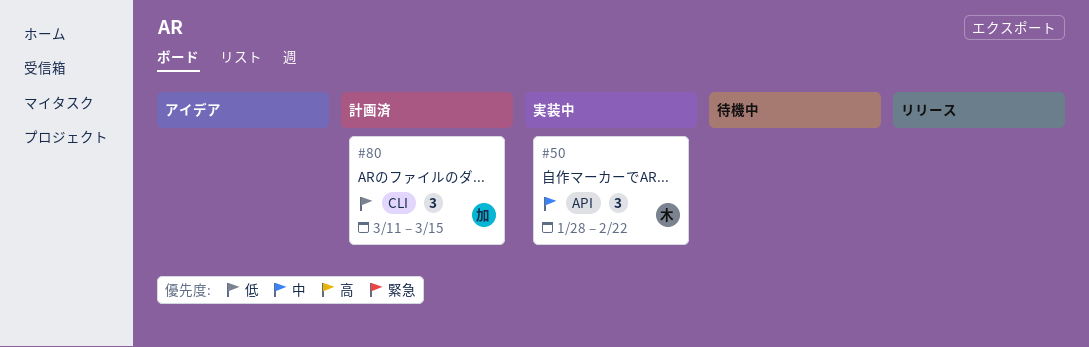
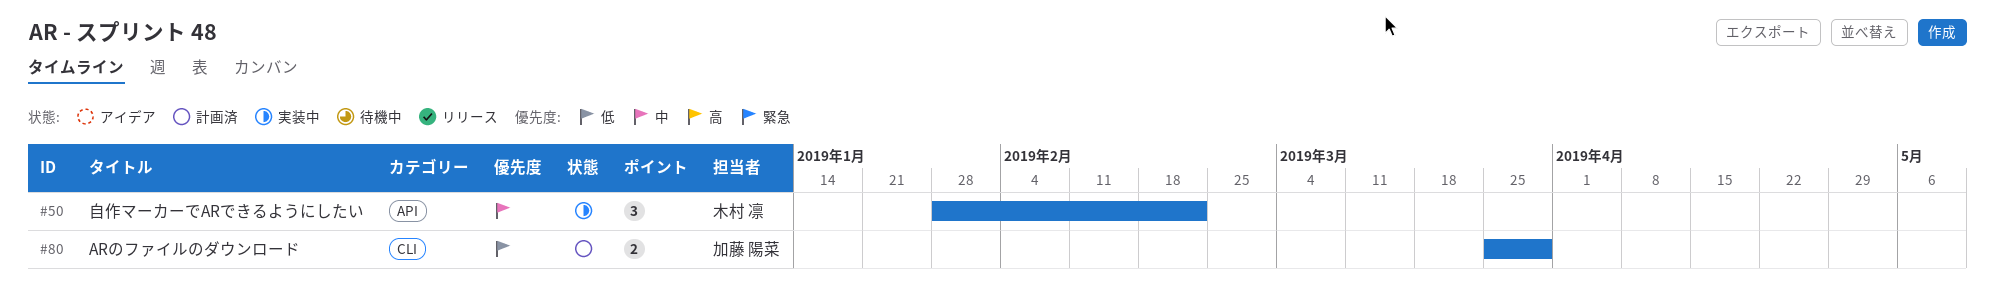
#80, estimate: 3 -> 2
#80, start: Mar 11 -> Mar 25
#80, due: Mar 15 -> Mar 29

